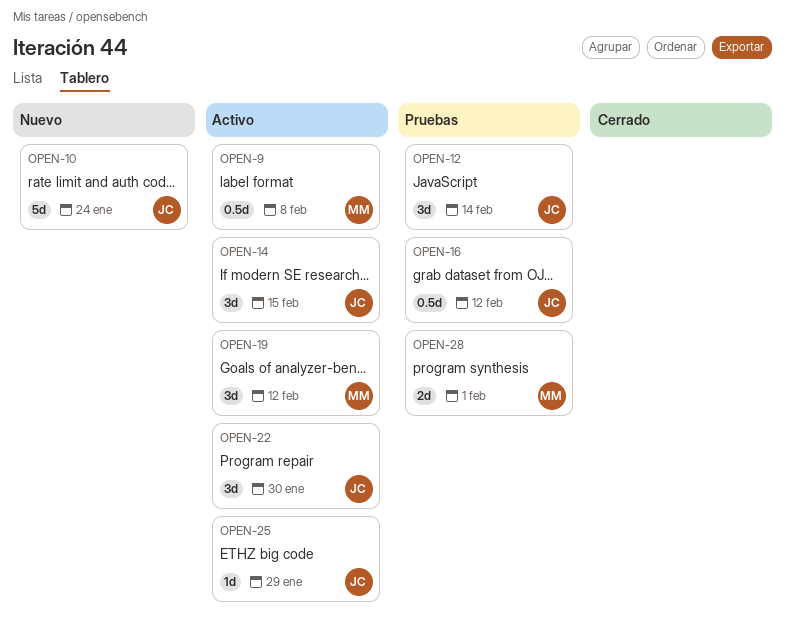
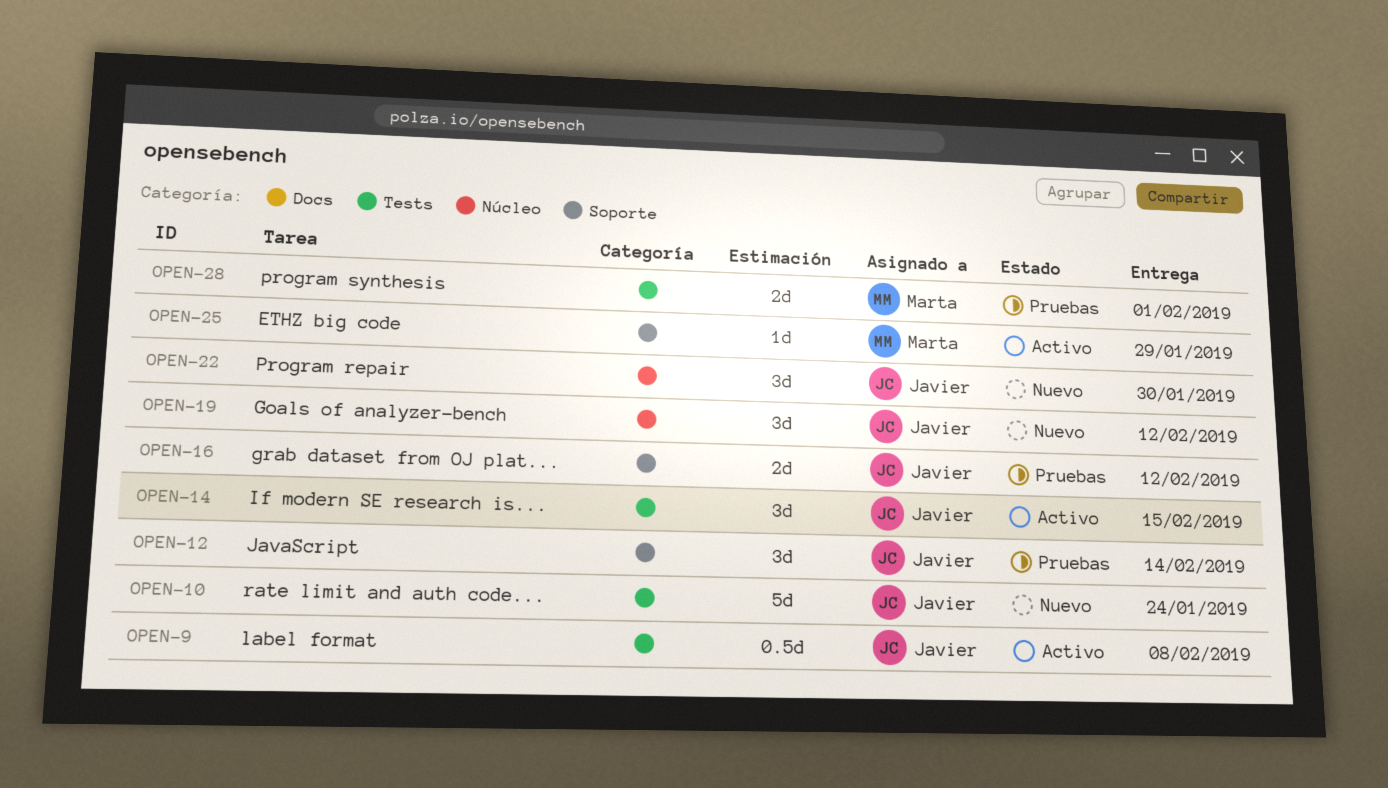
OPEN-9, owner: Marta -> Javier
OPEN-16, estimate: 0.5d -> 2d
OPEN-19, status: Activo -> Nuevo
OPEN-19, owner: Marta -> Javier
OPEN-22, status: Activo -> Nuevo
OPEN-25, owner: Javier -> Marta

